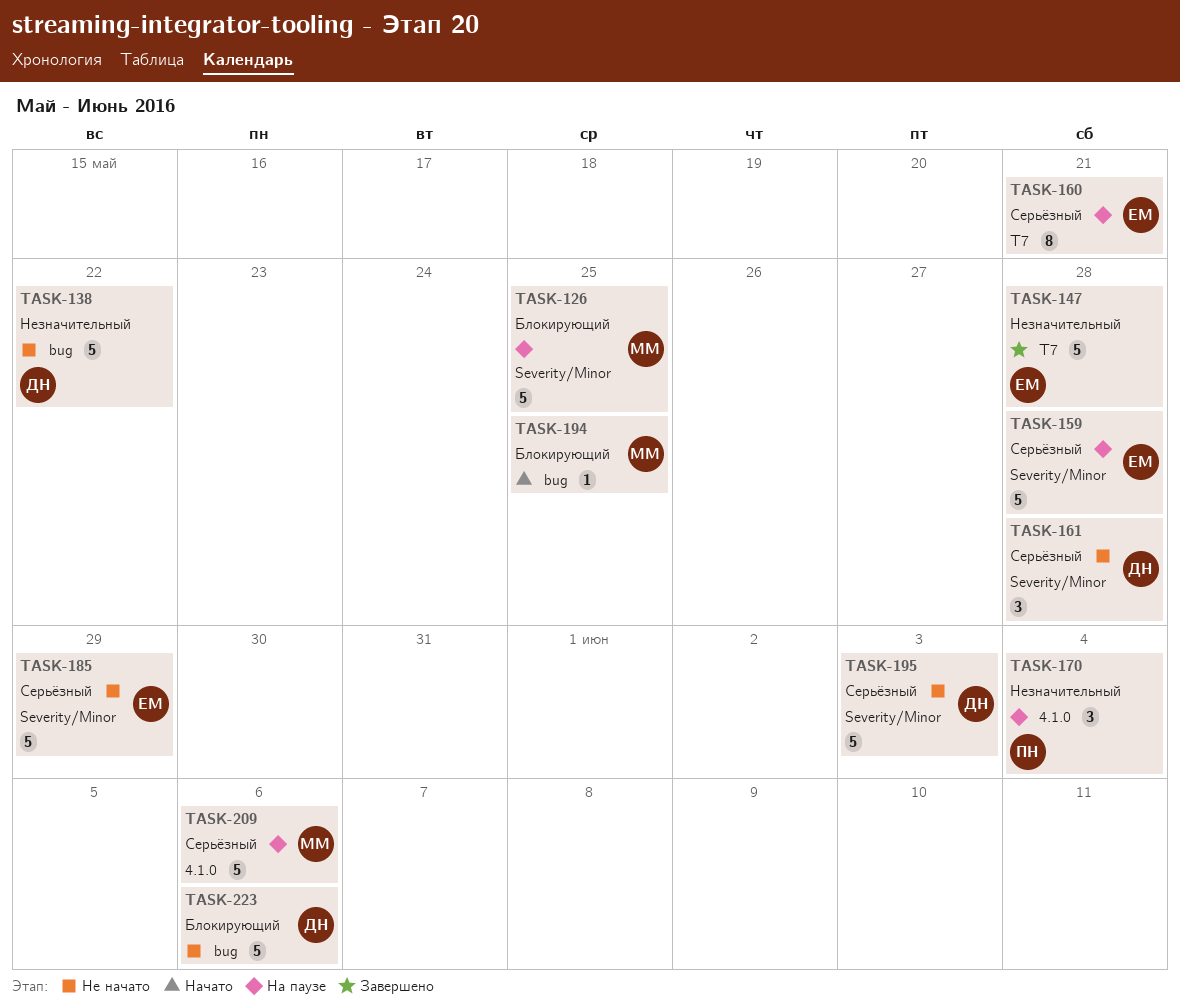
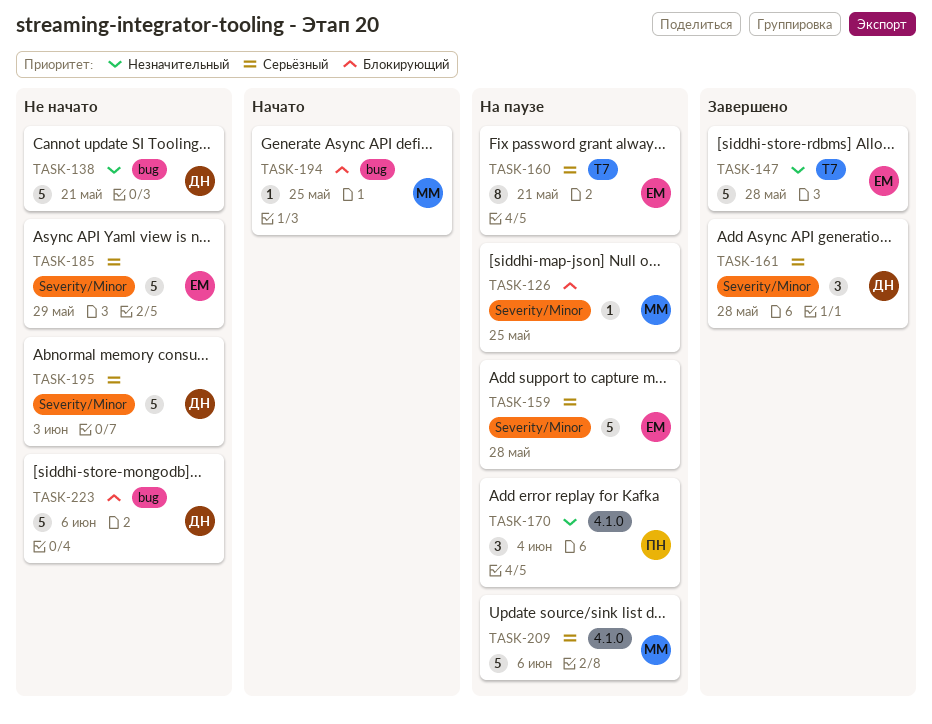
TASK-126, estimate: 5 -> 1
TASK-138, due: May 22 -> May 21
TASK-161, status: Не начато -> Завершено

